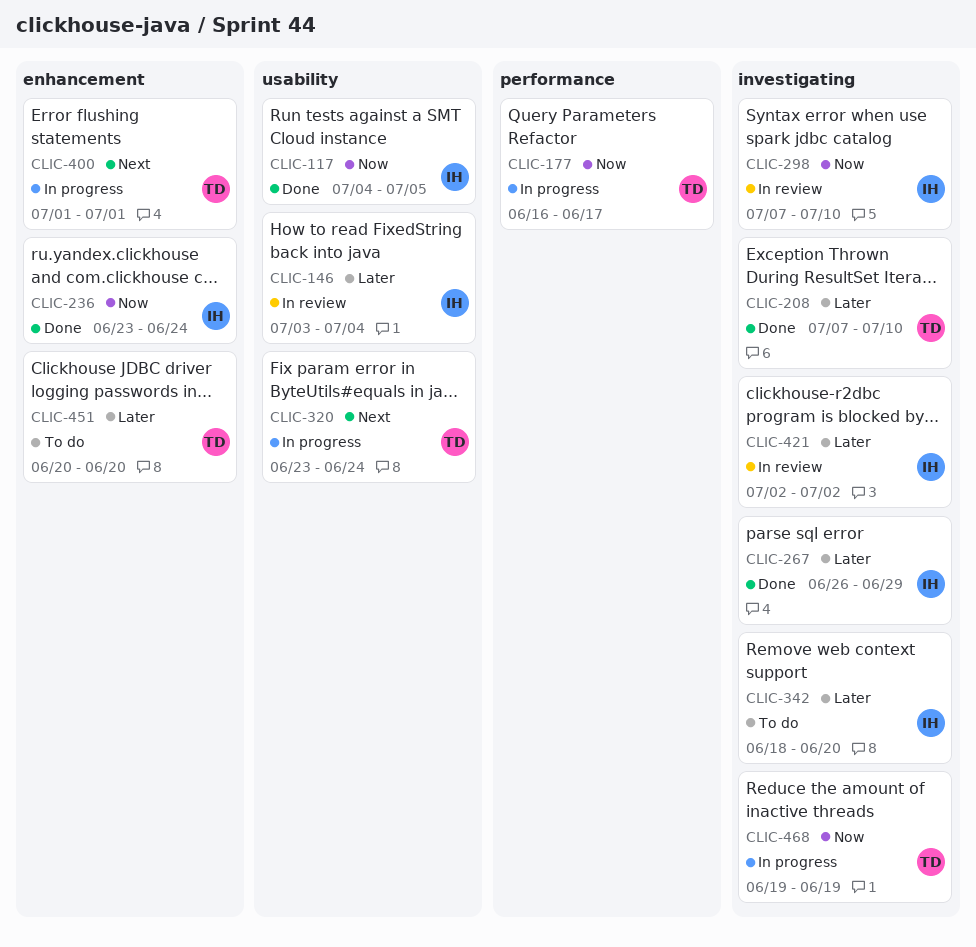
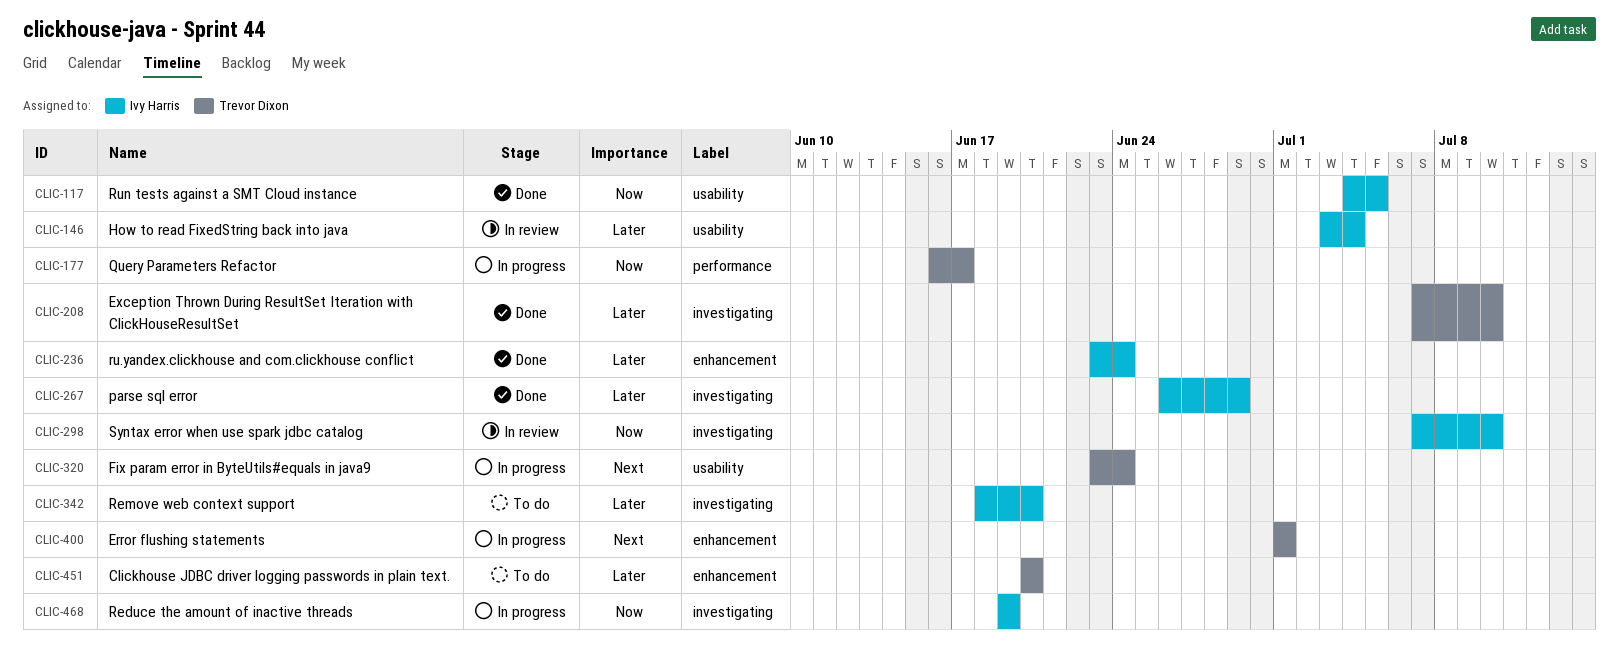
CLIC-236, priority: Now -> Later
CLIC-421: present -> none
CLIC-468, owner: Trevor Dixon -> Ivy Harris

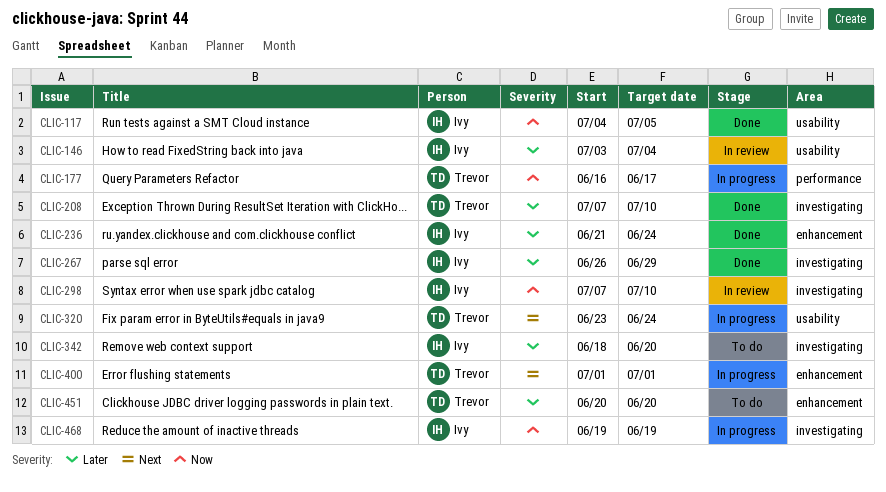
CLIC-236, start: Jun 23 -> Jun 21

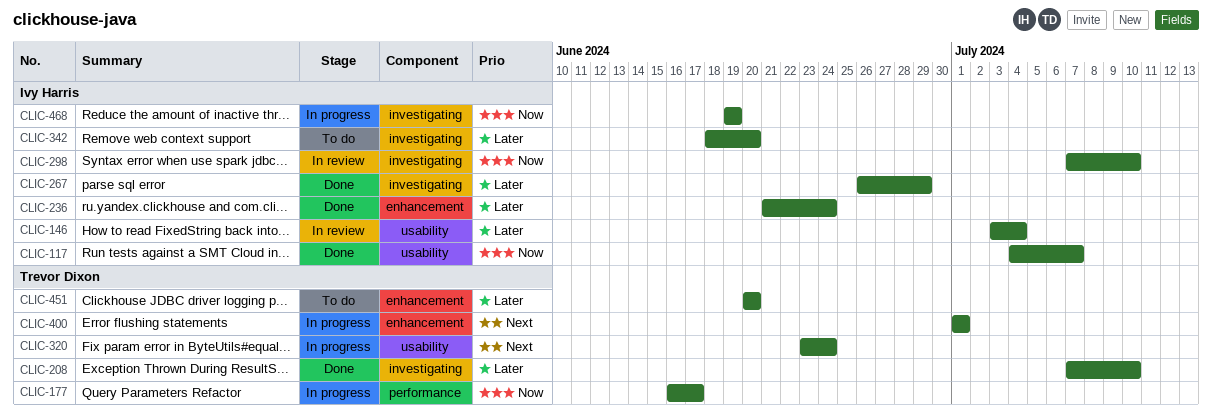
CLIC-117, due: Jul 5 -> Jul 7

